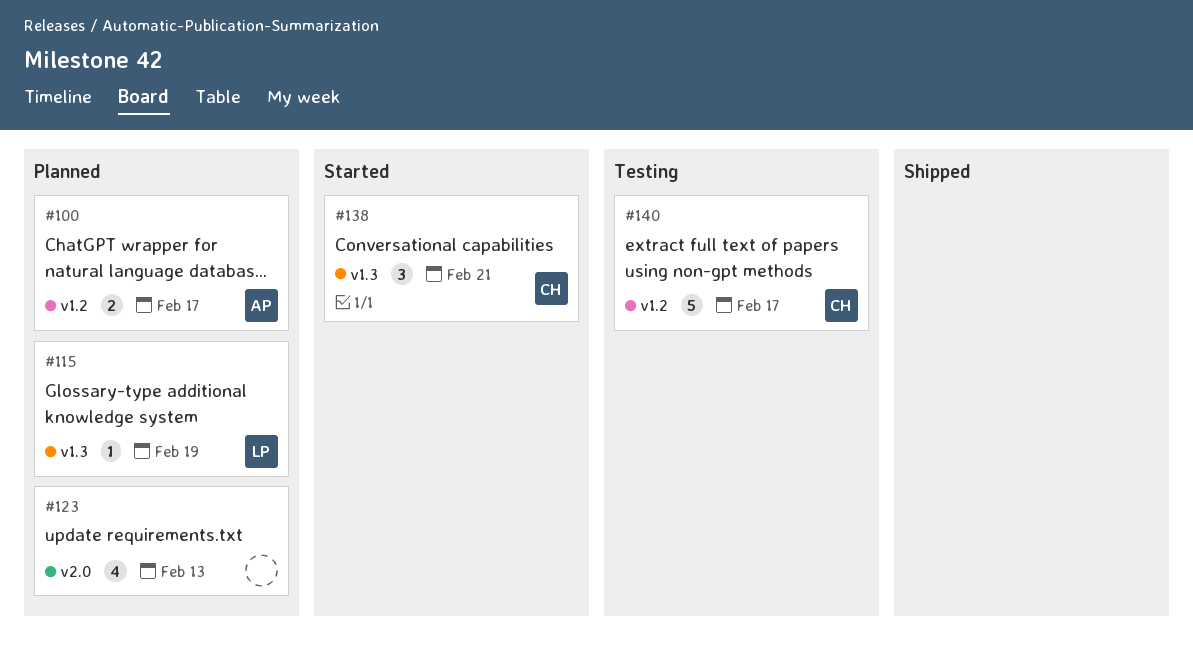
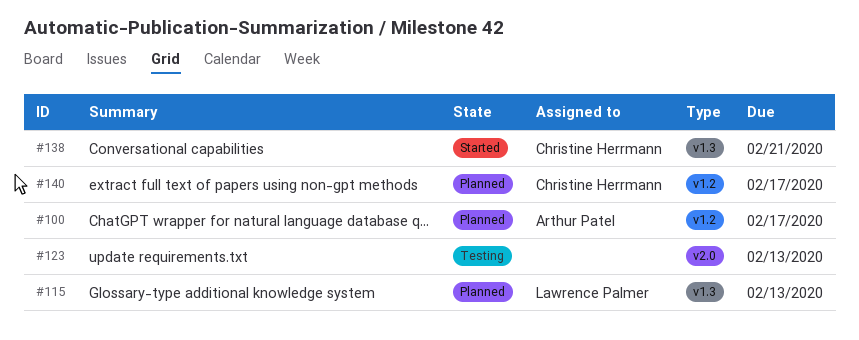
#115, due: Feb 19 -> Feb 13
#123, status: Planned -> Testing
#140, status: Testing -> Planned

